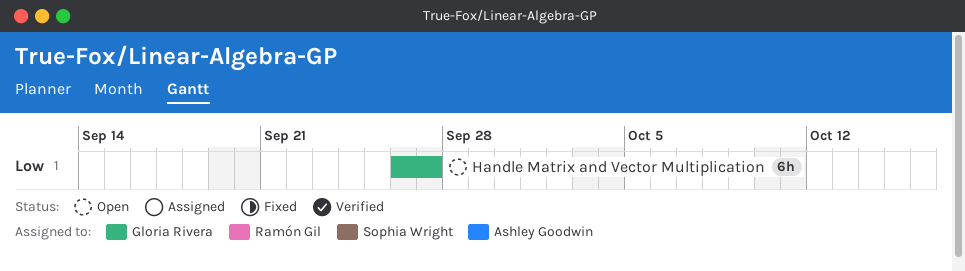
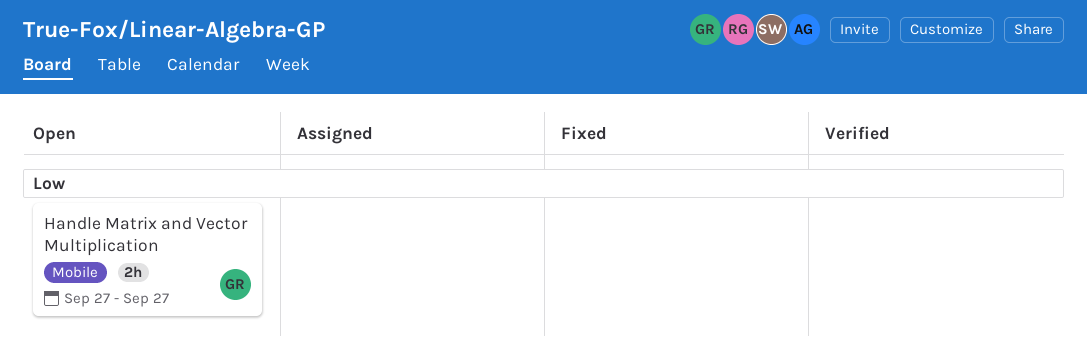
Handle Matrix and Vector Multiplication, estimate: 6h -> 2h
Handle Matrix and Vector Multiplication, start: Sep 26 -> Sep 27

